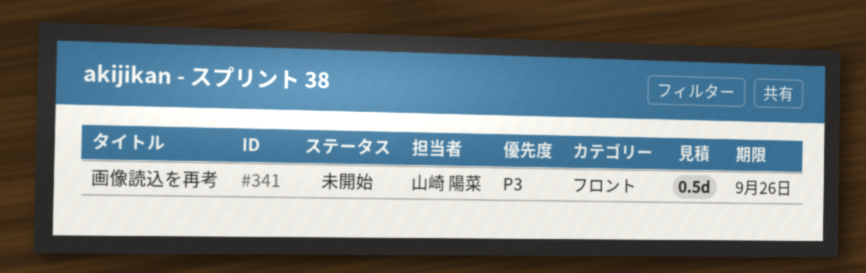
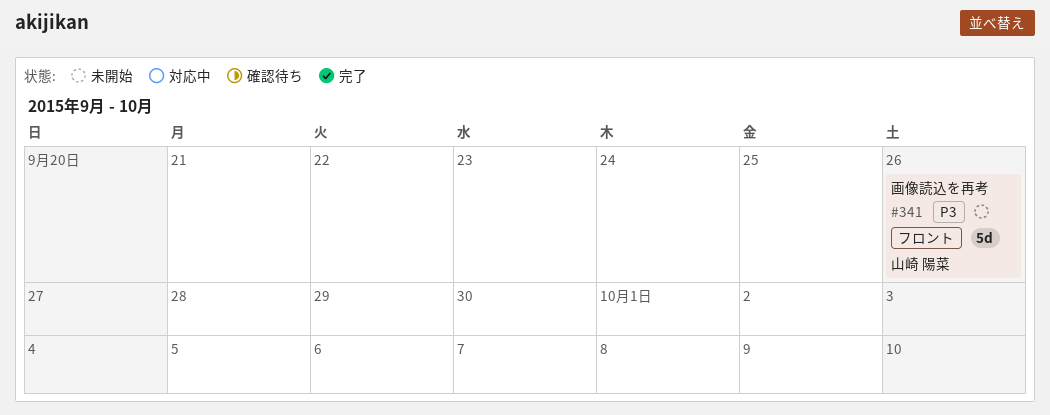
#341, estimate: 0.5d -> 5d

